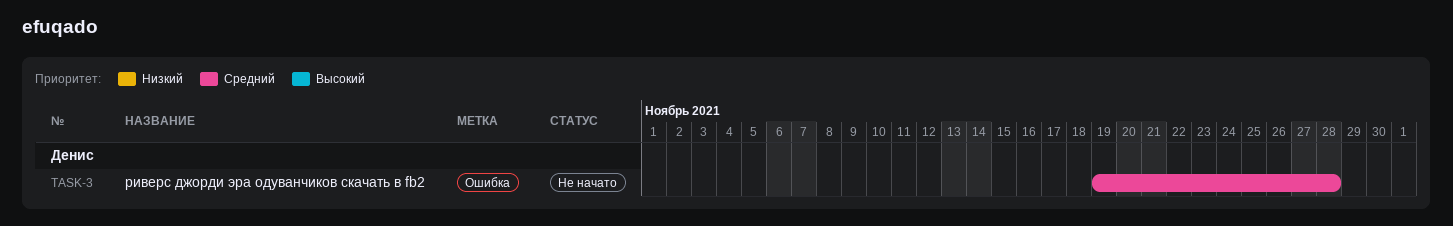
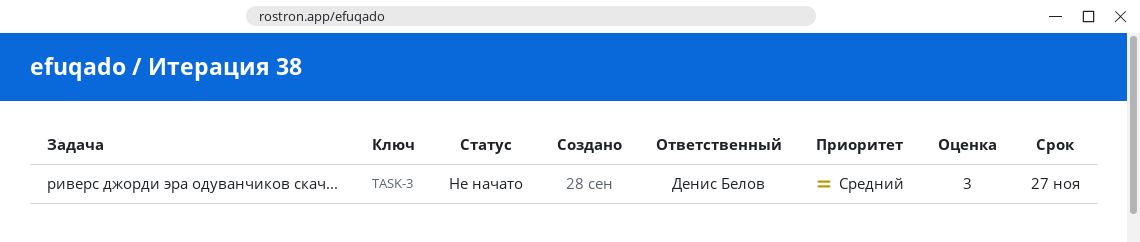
TASK-3, due: Nov 28 -> Nov 27

